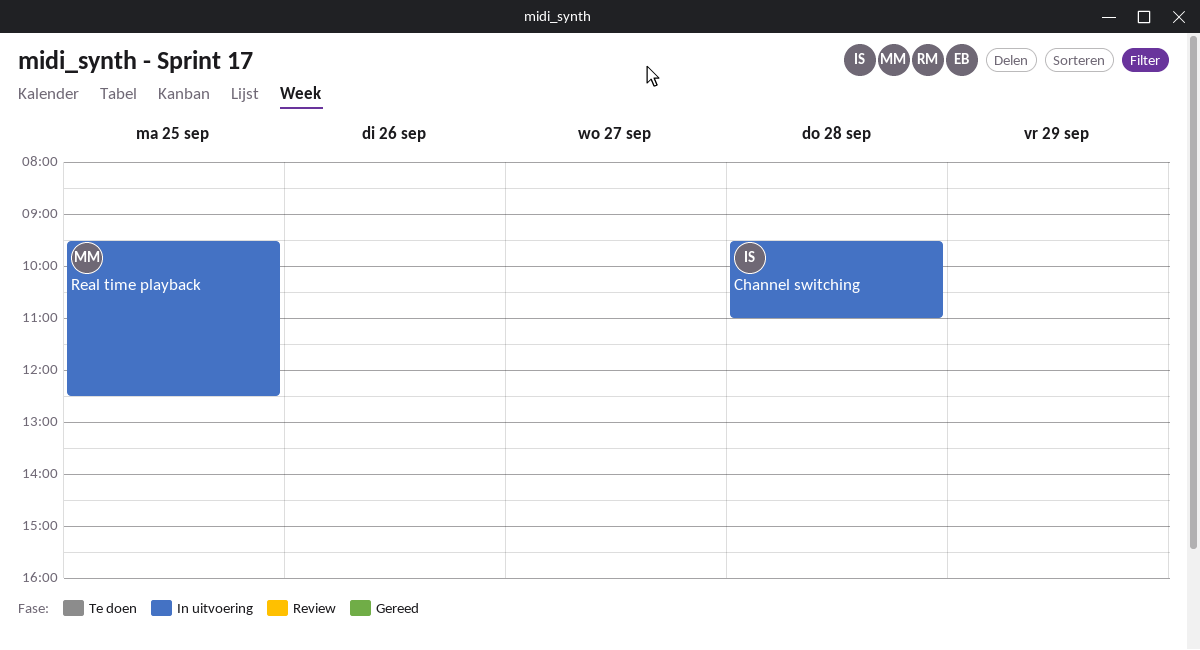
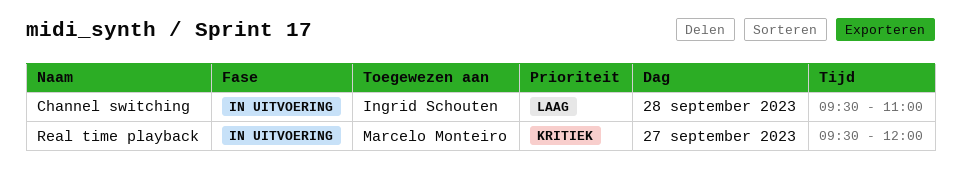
Real time playback, day: Sep 25 -> Sep 27
Real time playback, ends: 12:30 -> 12:00

